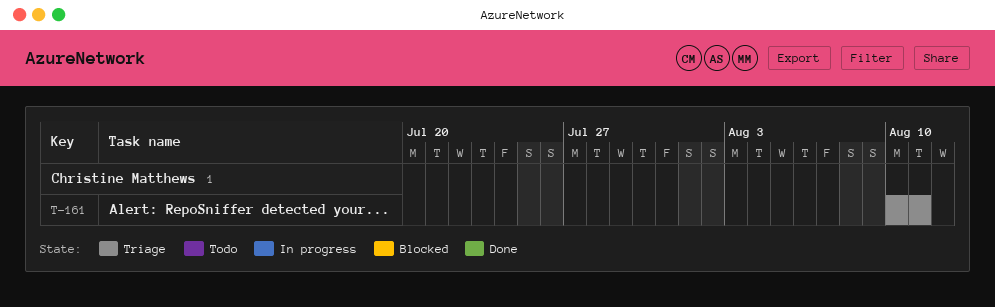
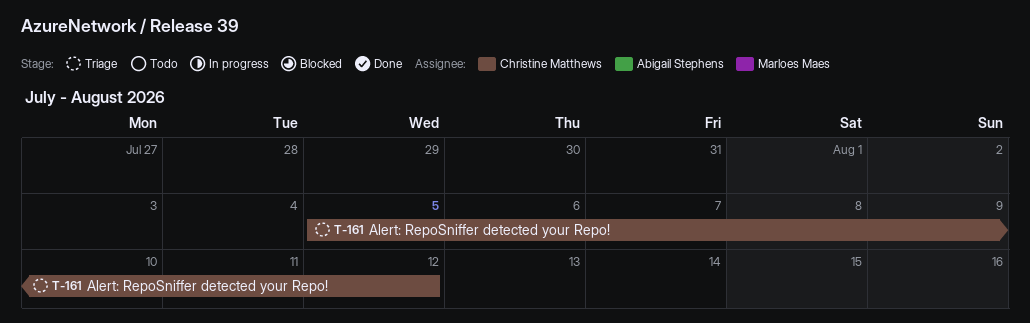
T-161, start: Aug 10 -> Aug 5
T-161, due: Aug 11 -> Aug 12

